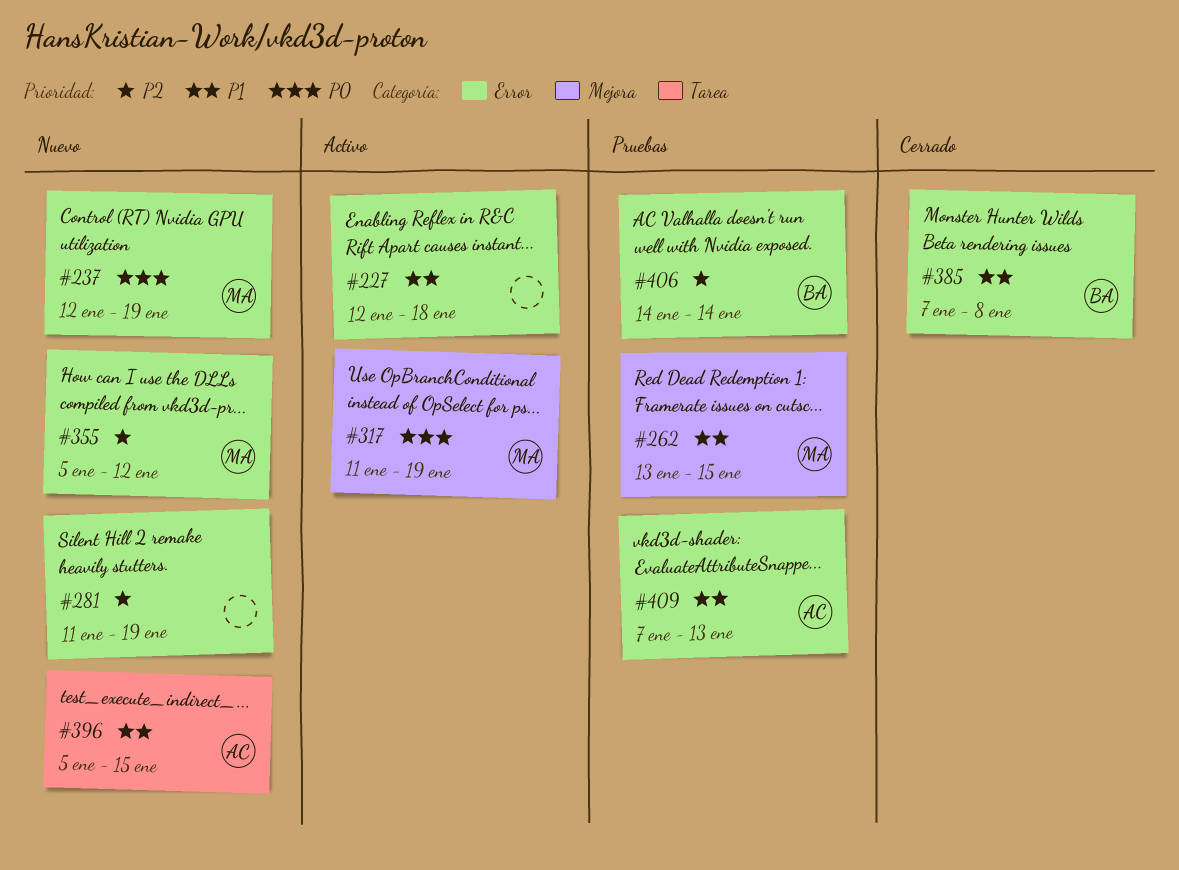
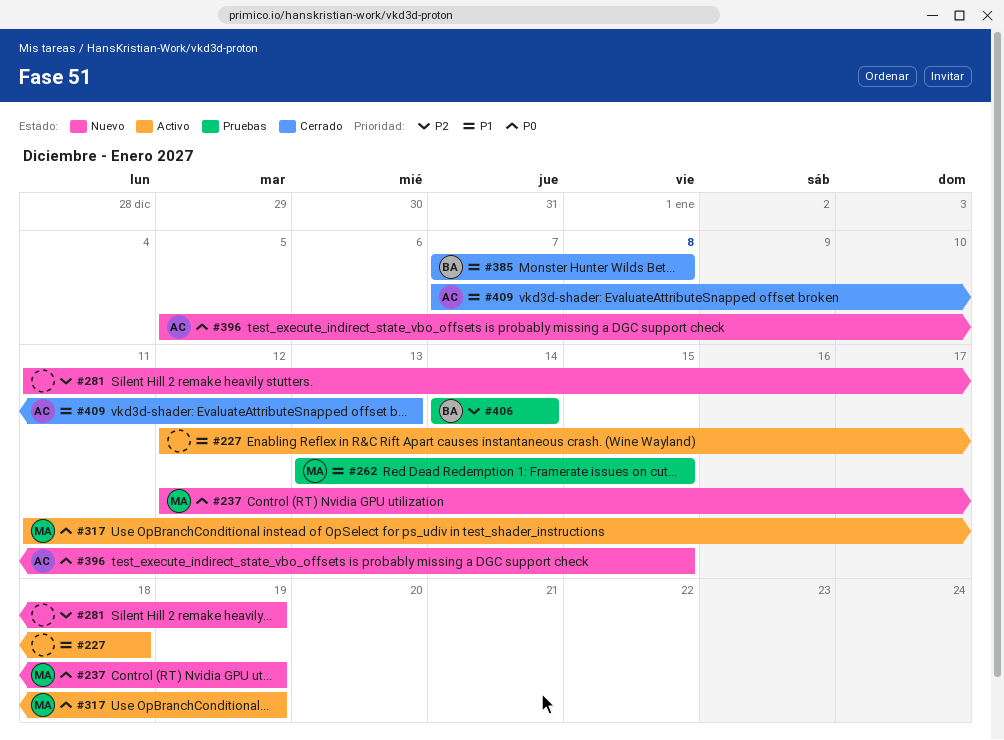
#355: present -> none
#396, priority: P1 -> P0
#409, status: Pruebas -> Cerrado

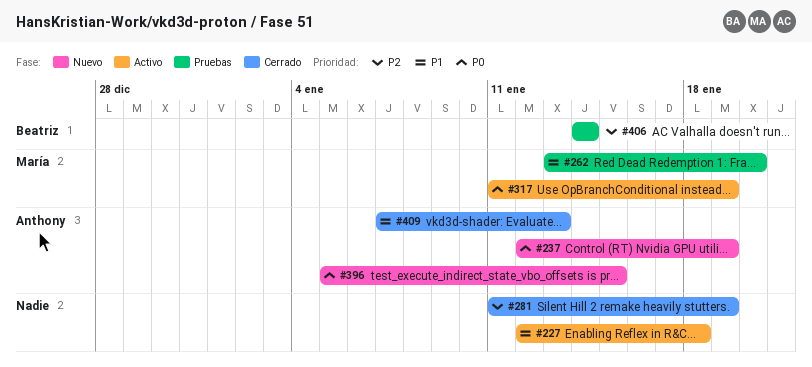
#237, owner: María -> Anthony
#262, due: Jan 15 -> Jan 20
#281, status: Nuevo -> Cerrado
#385: present -> none

